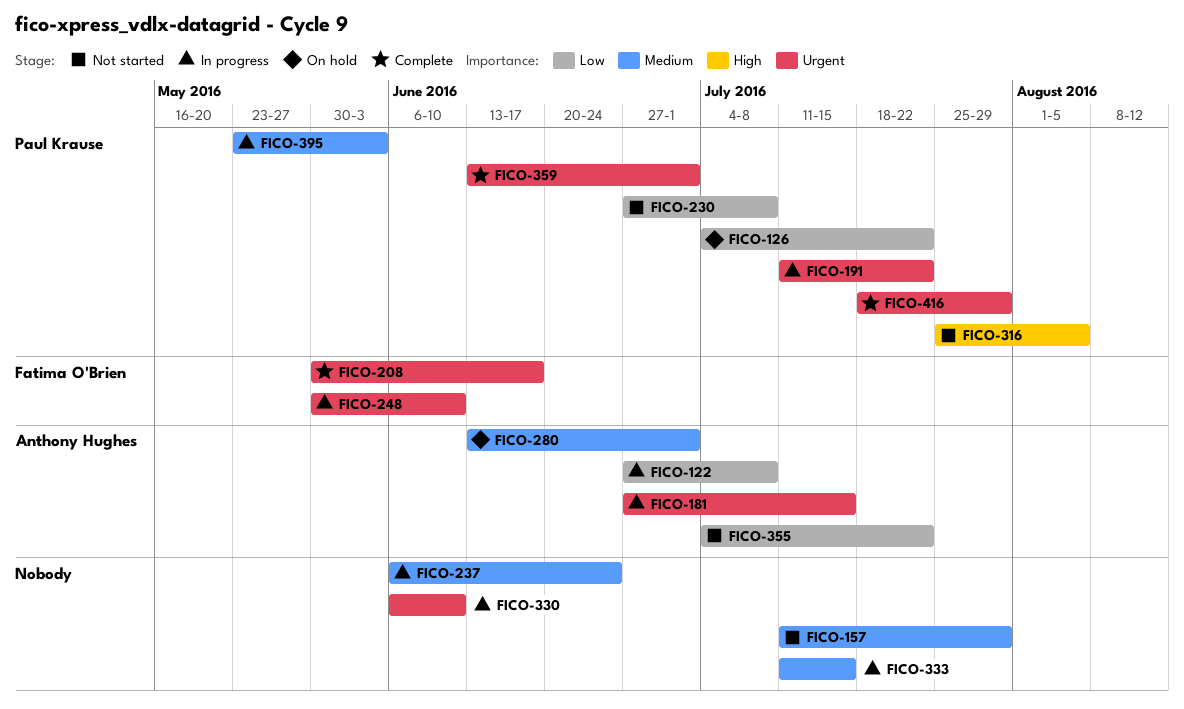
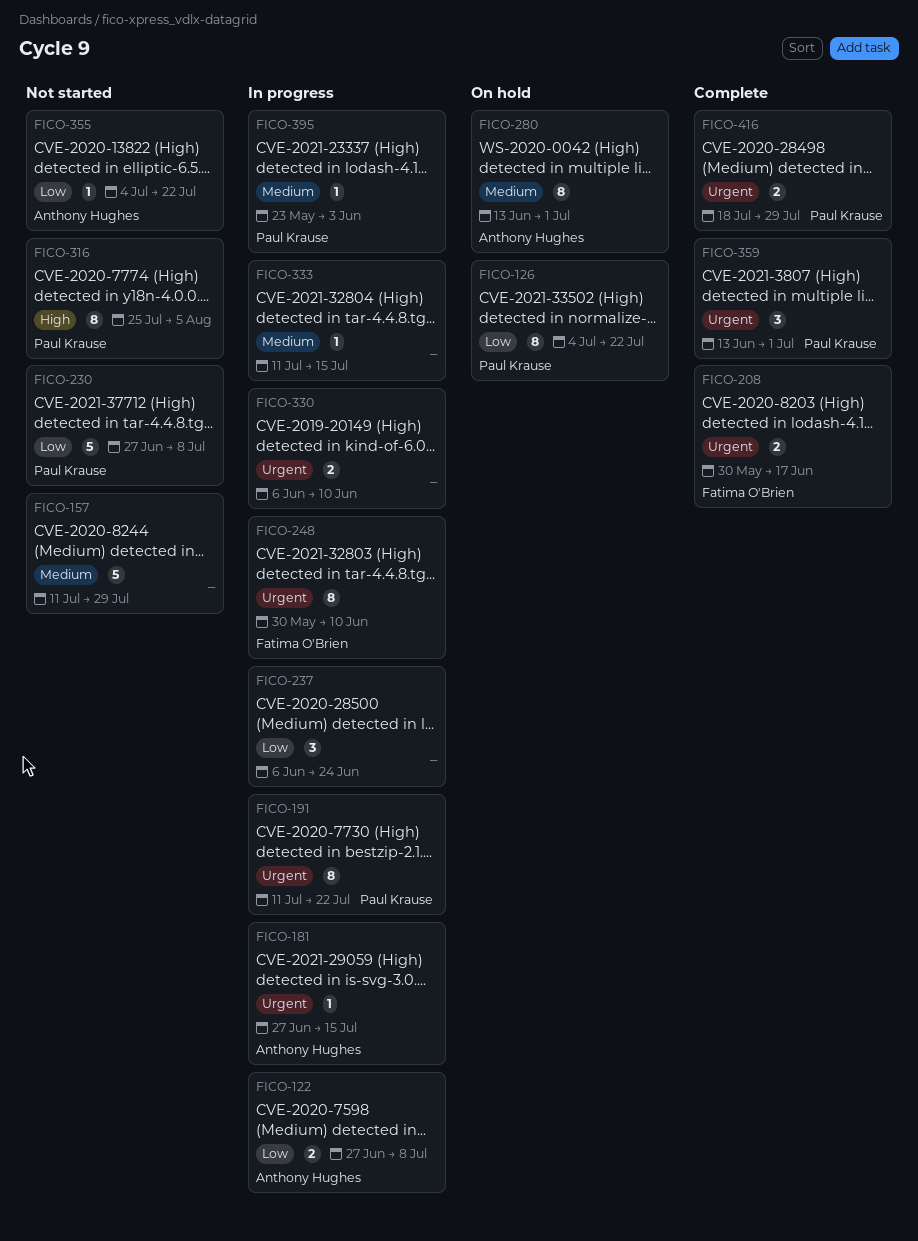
FICO-237, priority: Medium -> Low

